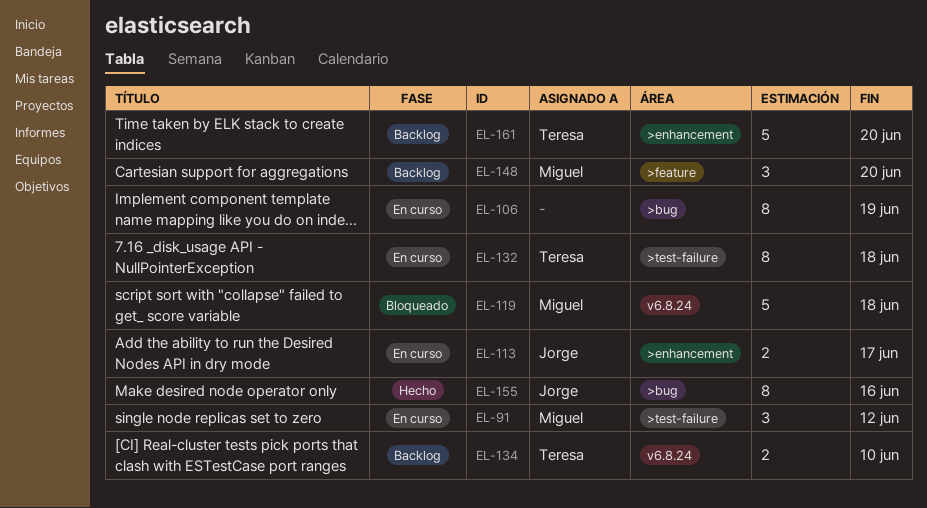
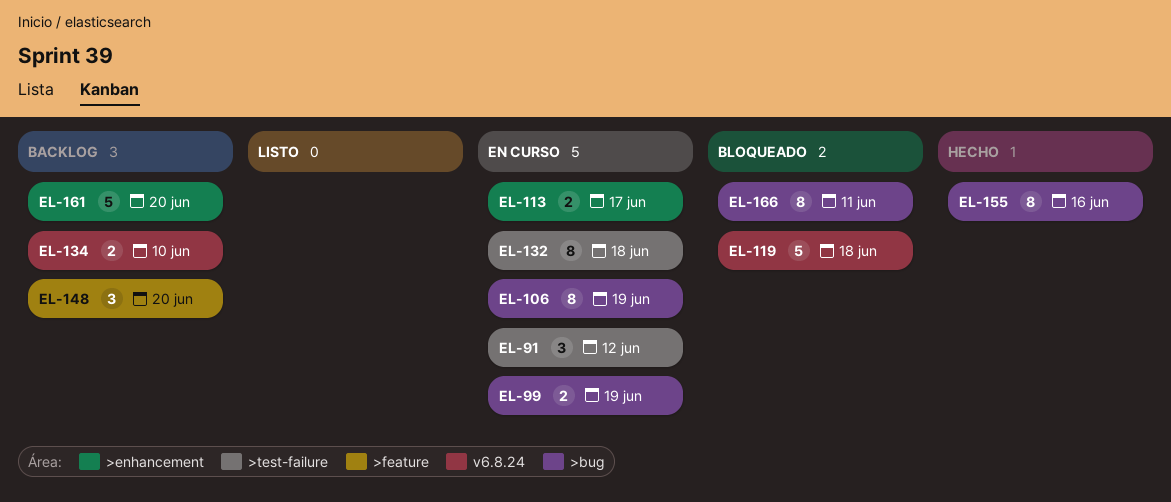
EL-99: none -> present
EL-166: none -> present

